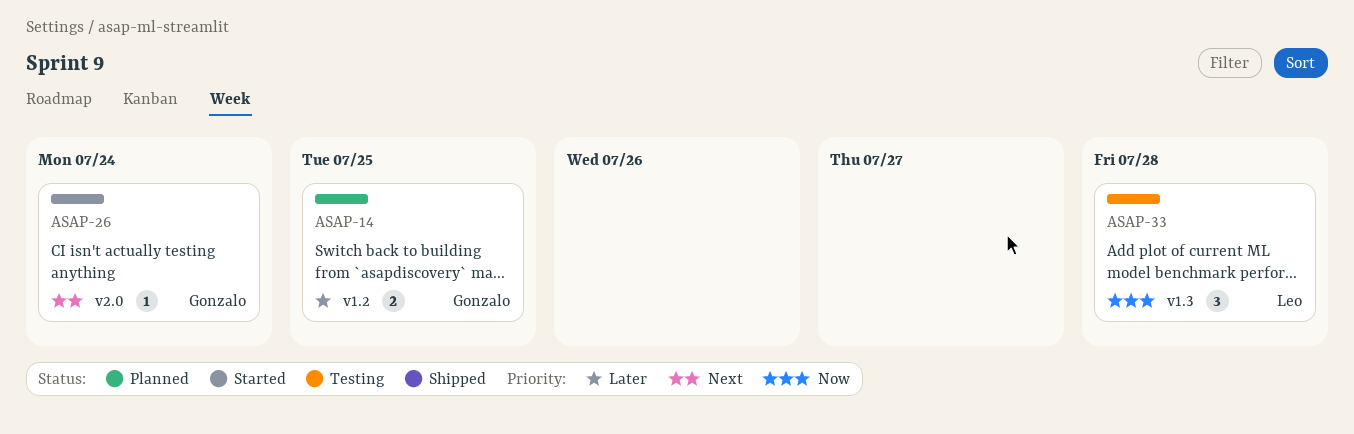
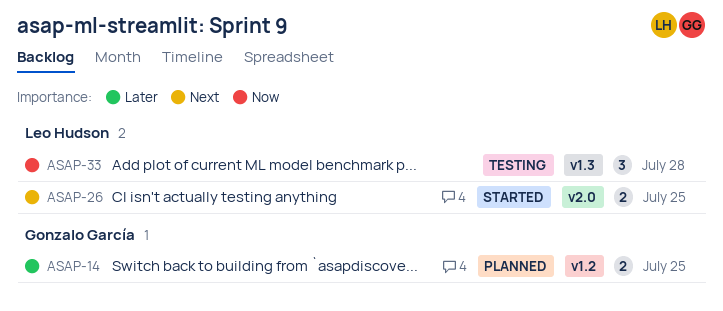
ASAP-26, owner: Gonzalo García -> Leo Hudson
ASAP-26, estimate: 1 -> 2
ASAP-26, due: Jul 24 -> Jul 25

